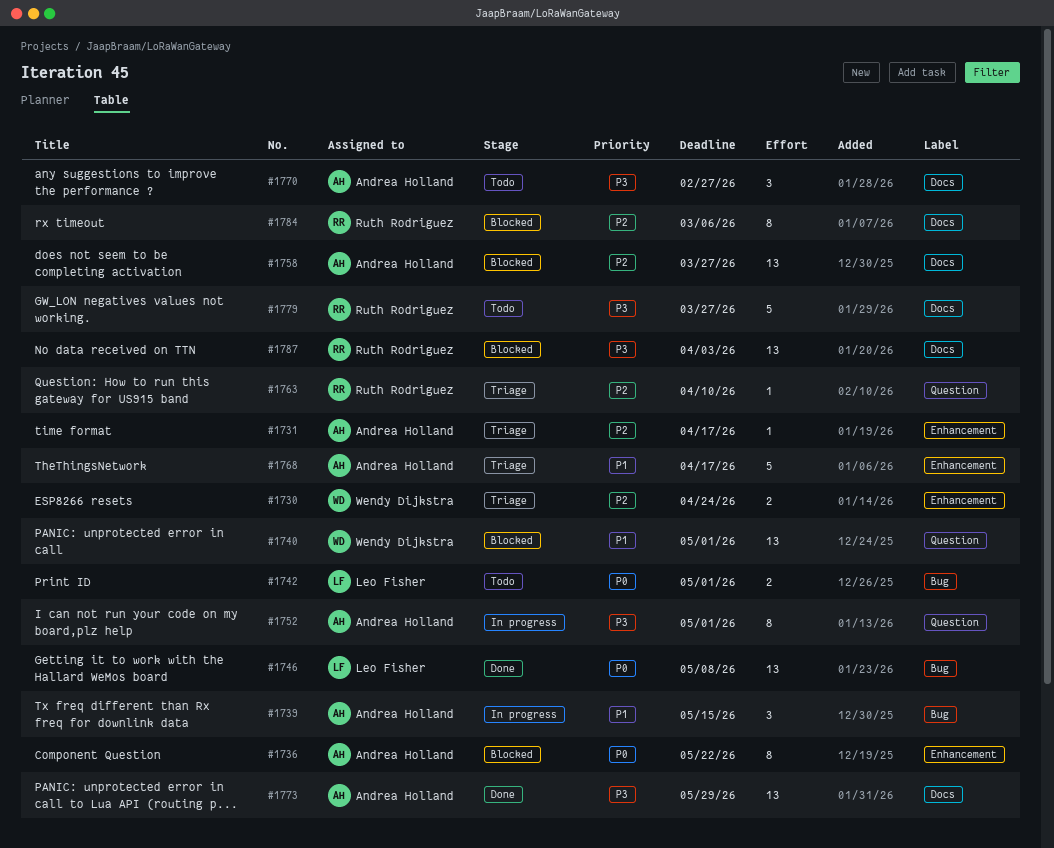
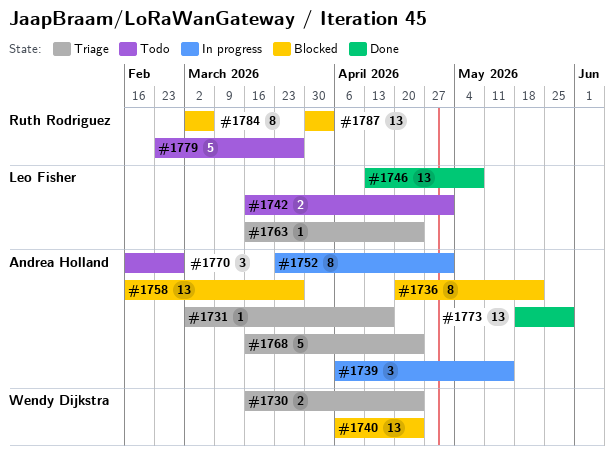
#1740, due: May 1 -> Apr 24
#1763, owner: Ruth Rodriguez -> Leo Fisher
#1763, due: Apr 10 -> Apr 24
#1768, due: Apr 17 -> Apr 24

